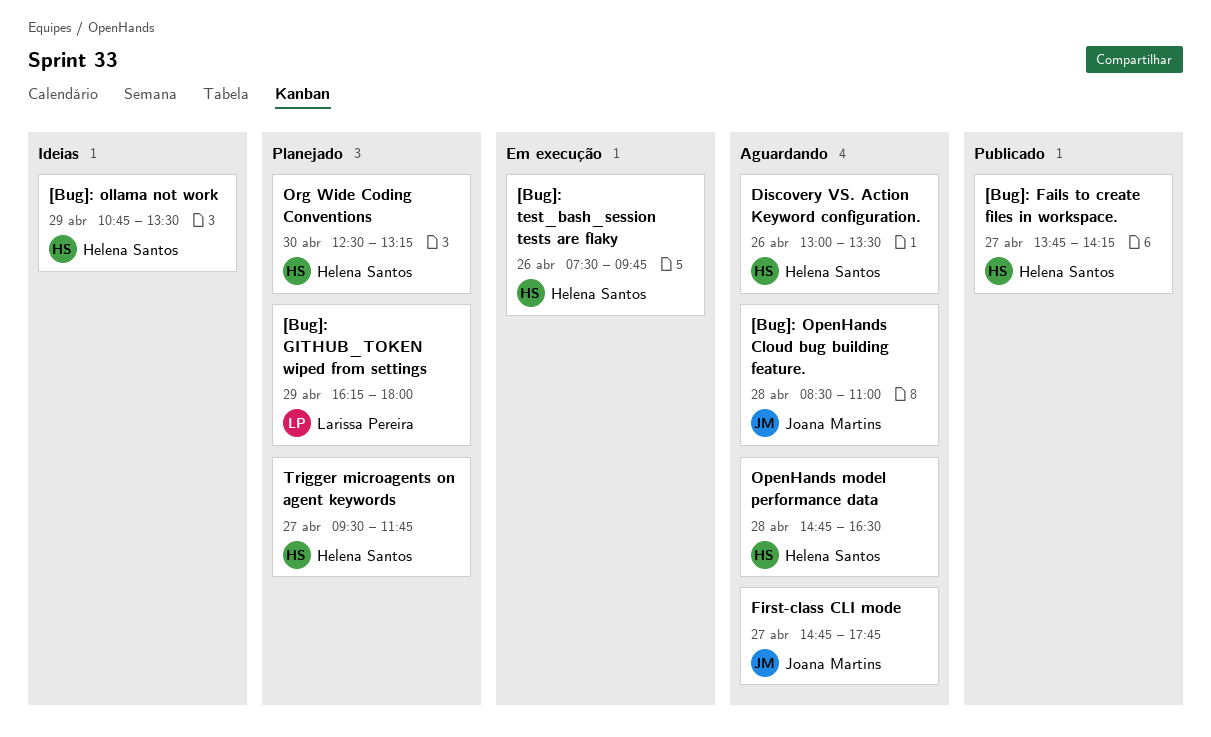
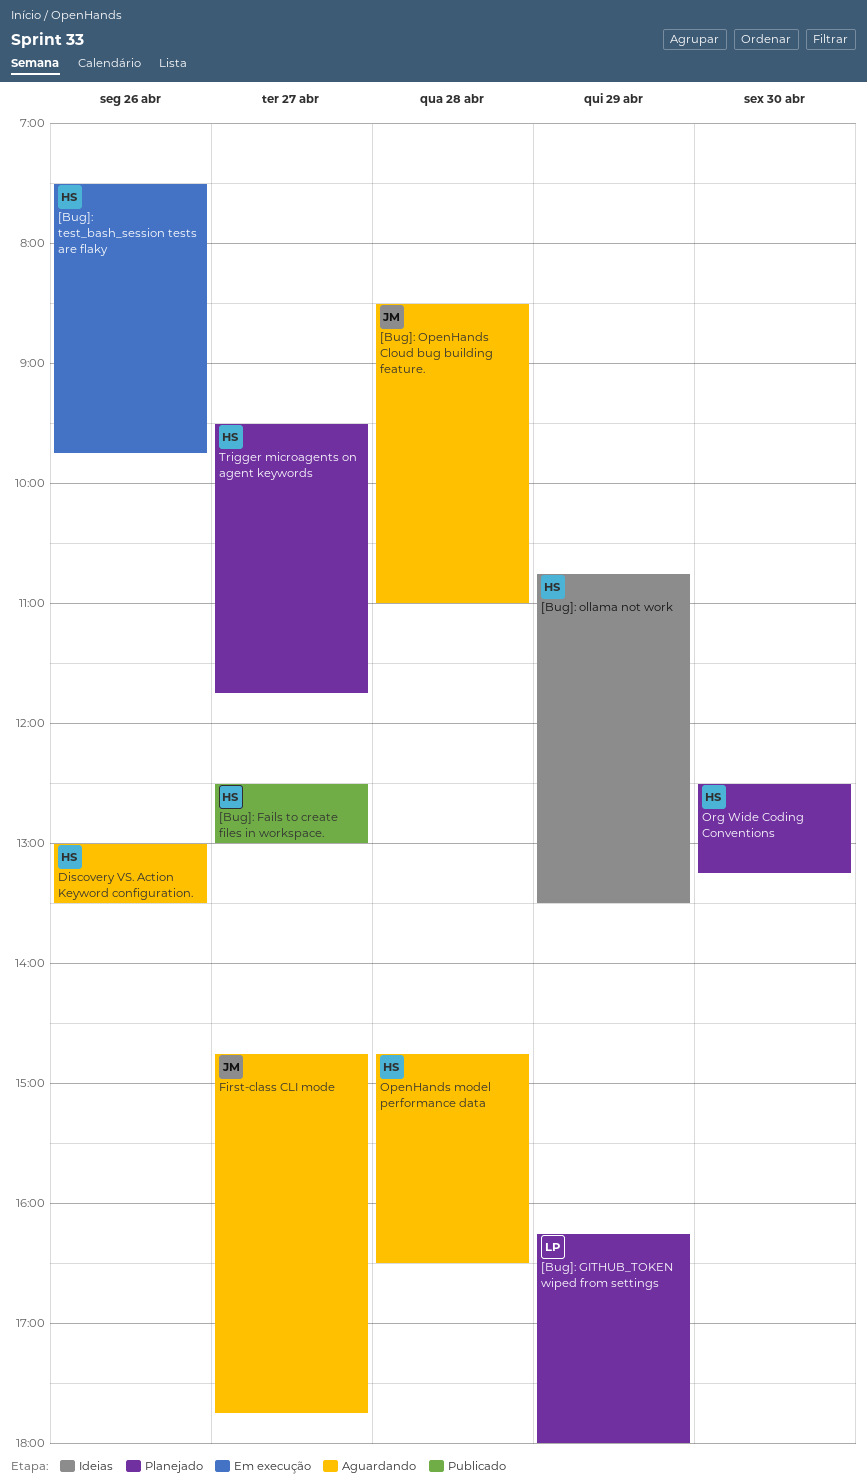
[Bug]: Fails to create files in workspace., begins: 13:45 -> 12:30
[Bug]: Fails to create files in workspace., ends: 14:15 -> 13:00

